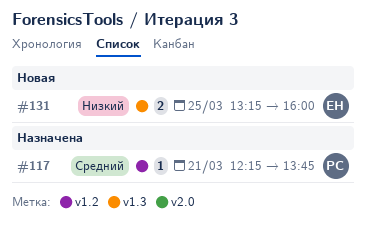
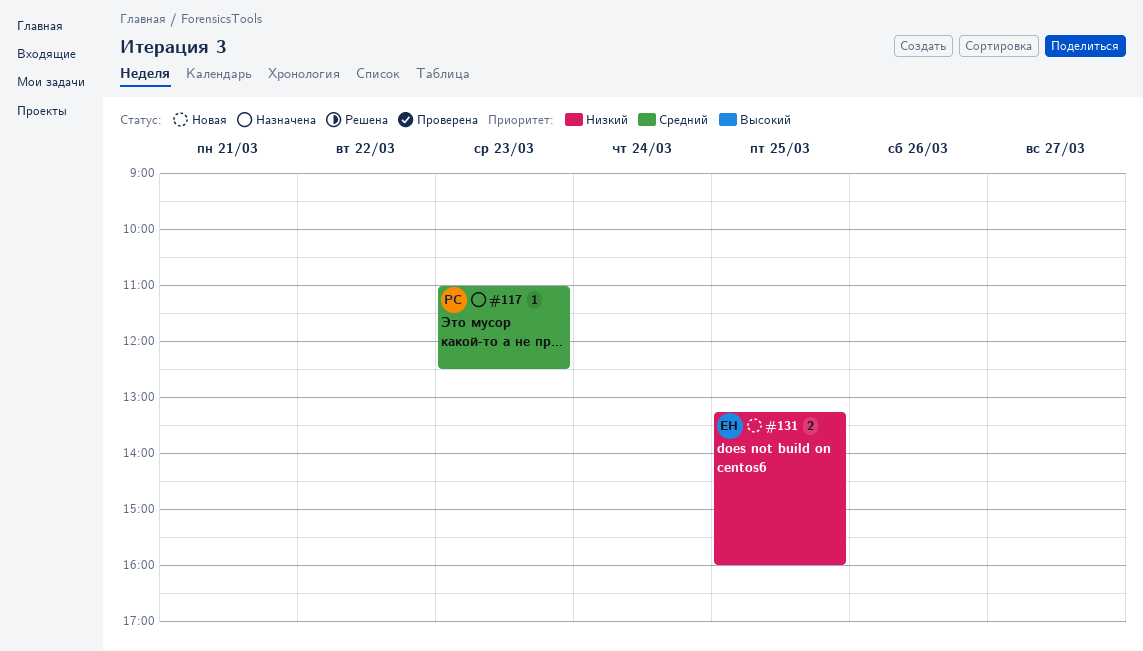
#117, day: Mar 21 -> Mar 23
#117, begins: 12:15 -> 11:00
#117, ends: 13:45 -> 12:30

